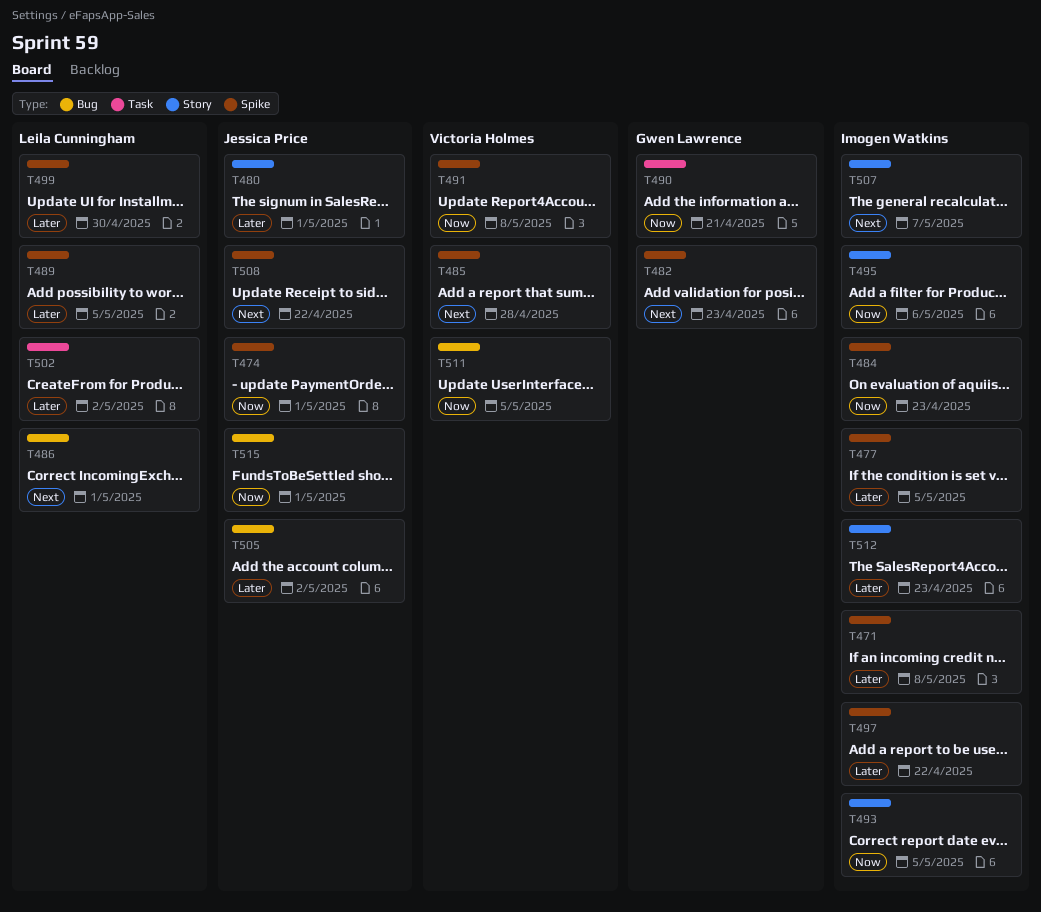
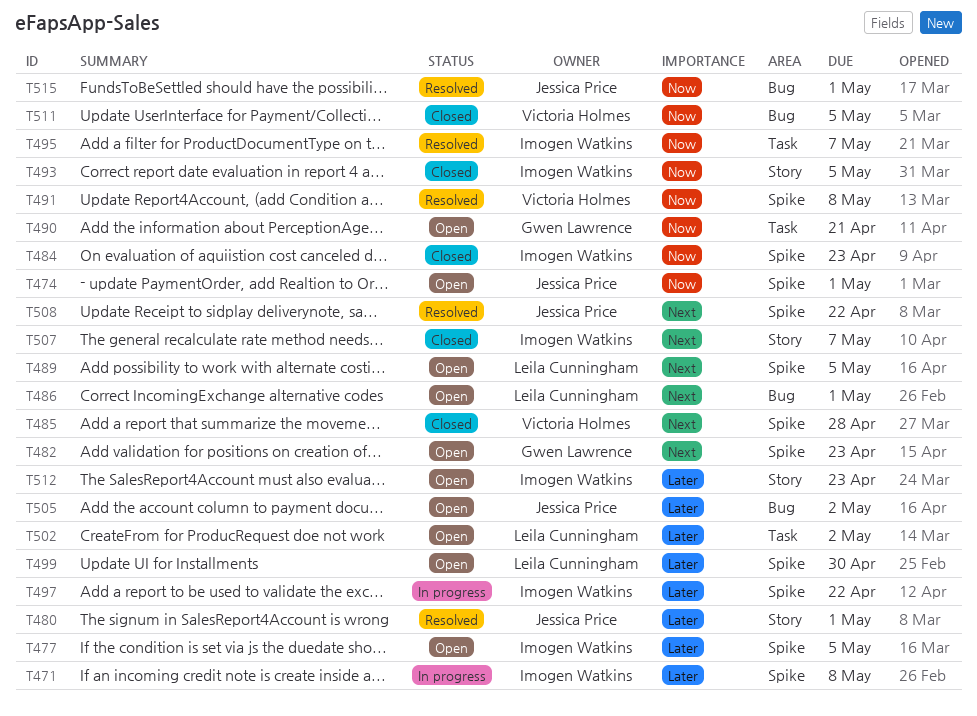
T489, priority: Later -> Next
T495, label: Story -> Task
T495, due: May 6 -> May 7

